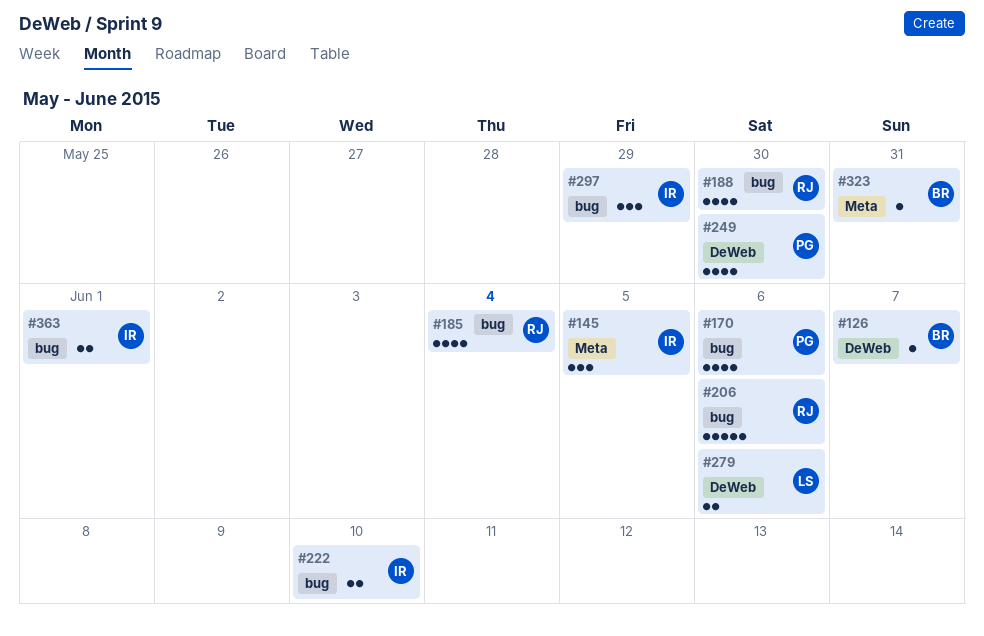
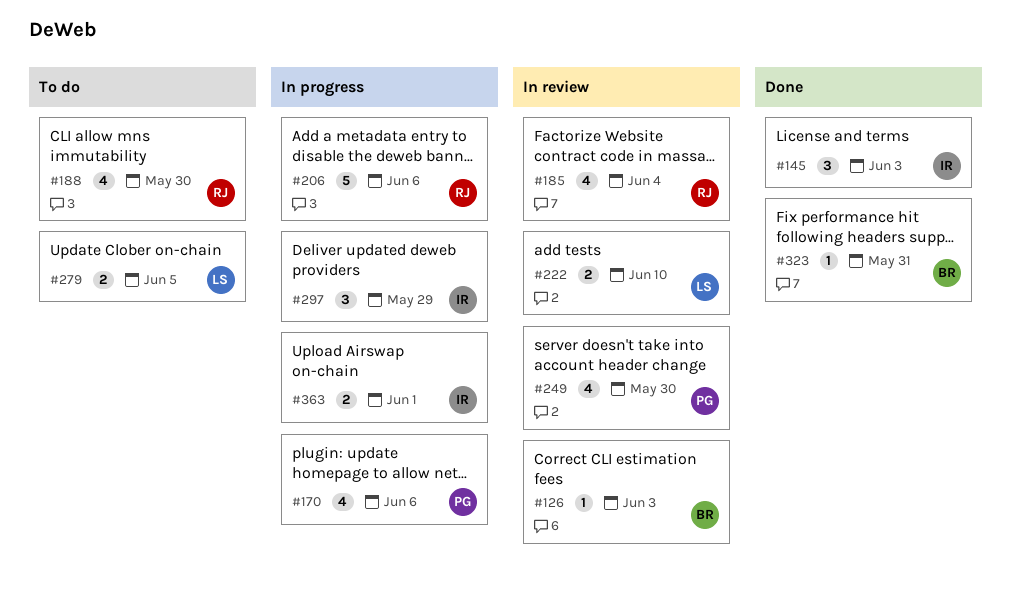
#126, due: Jun 7 -> Jun 3
#145, due: Jun 5 -> Jun 3
#222, owner: IR -> LS
#279, due: Jun 6 -> Jun 5

